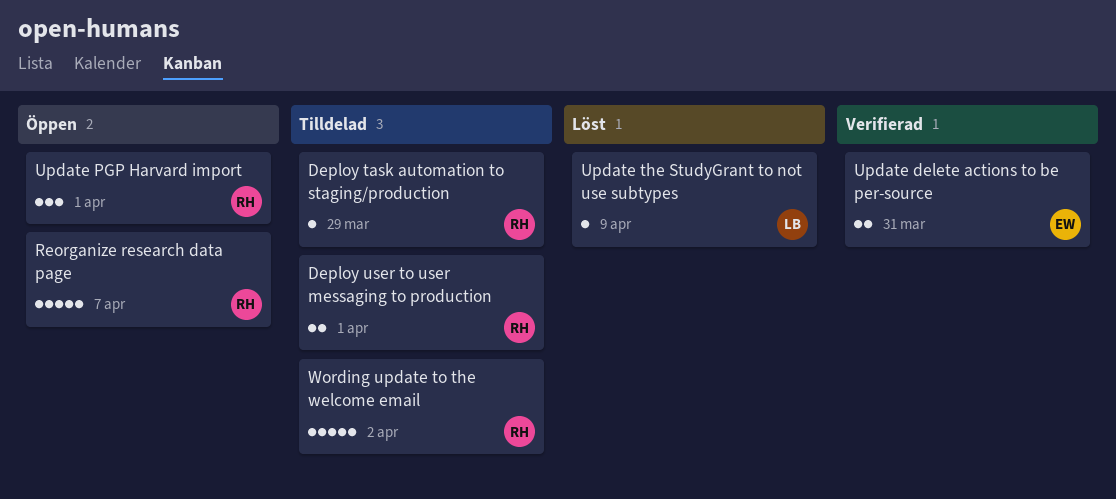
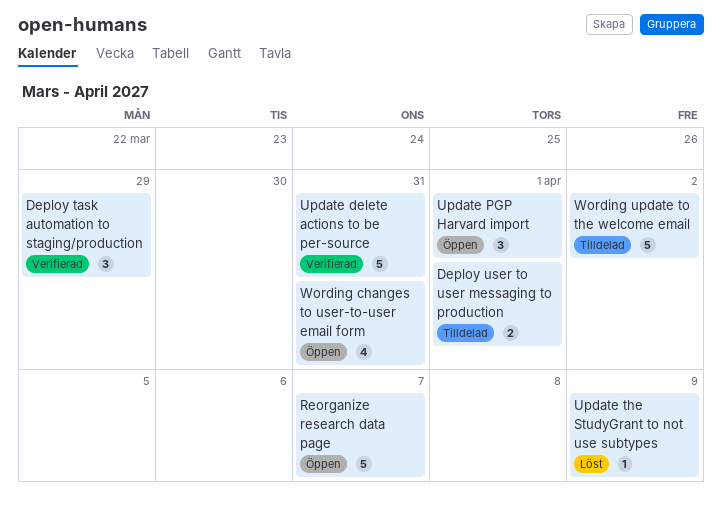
Deploy task automation to staging/production, status: Tilldelad -> Verifierad
Deploy task automation to staging/production, estimate: 1 -> 3
Update delete actions to be per-source, estimate: 2 -> 5
Wording changes to user-to-user email form: none -> present

